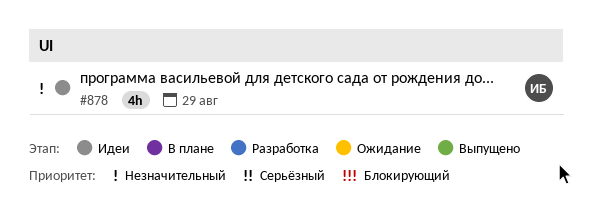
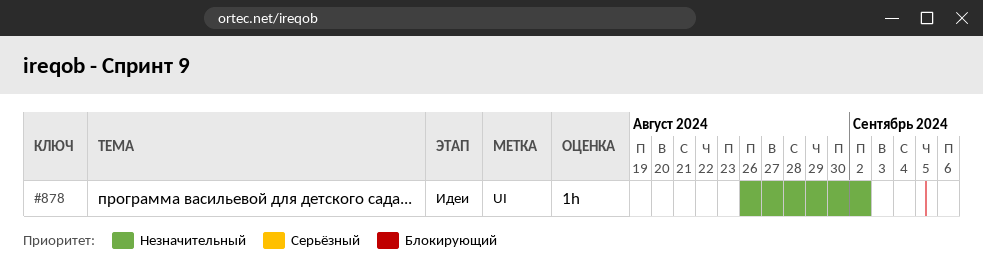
#878, estimate: 4h -> 1h
#878, due: Aug 29 -> Sep 2

